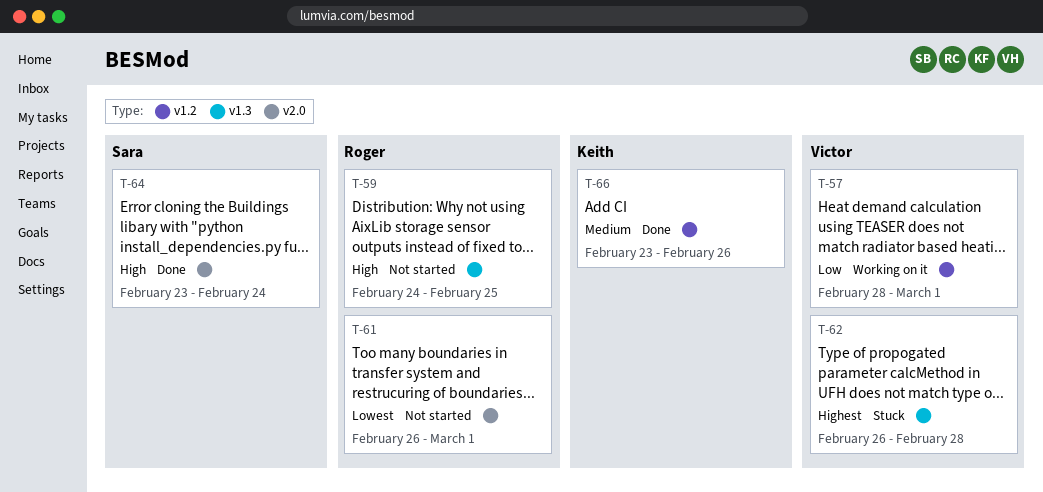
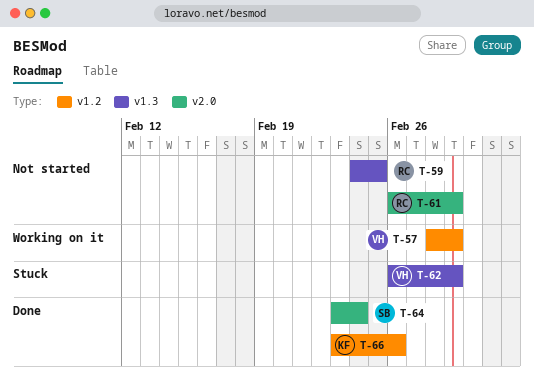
T-62, due: Feb 28 -> Mar 1

